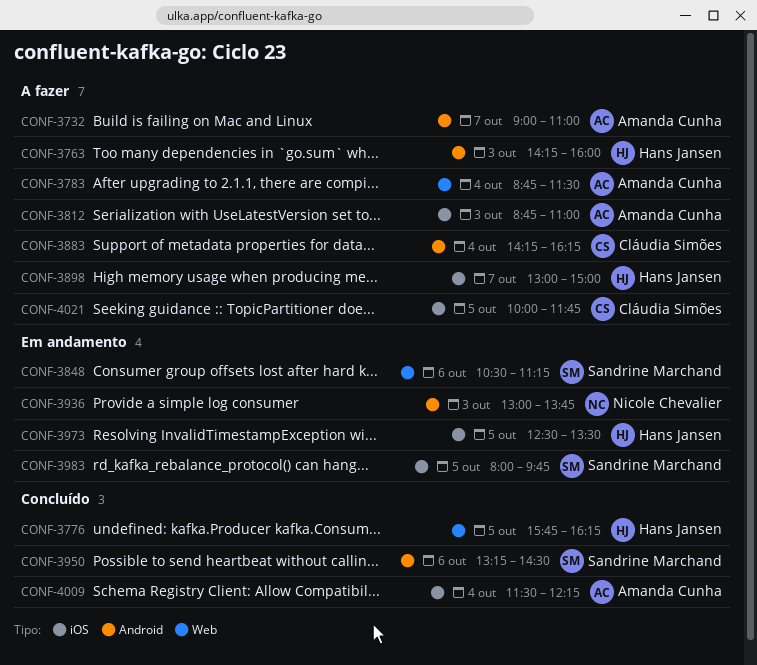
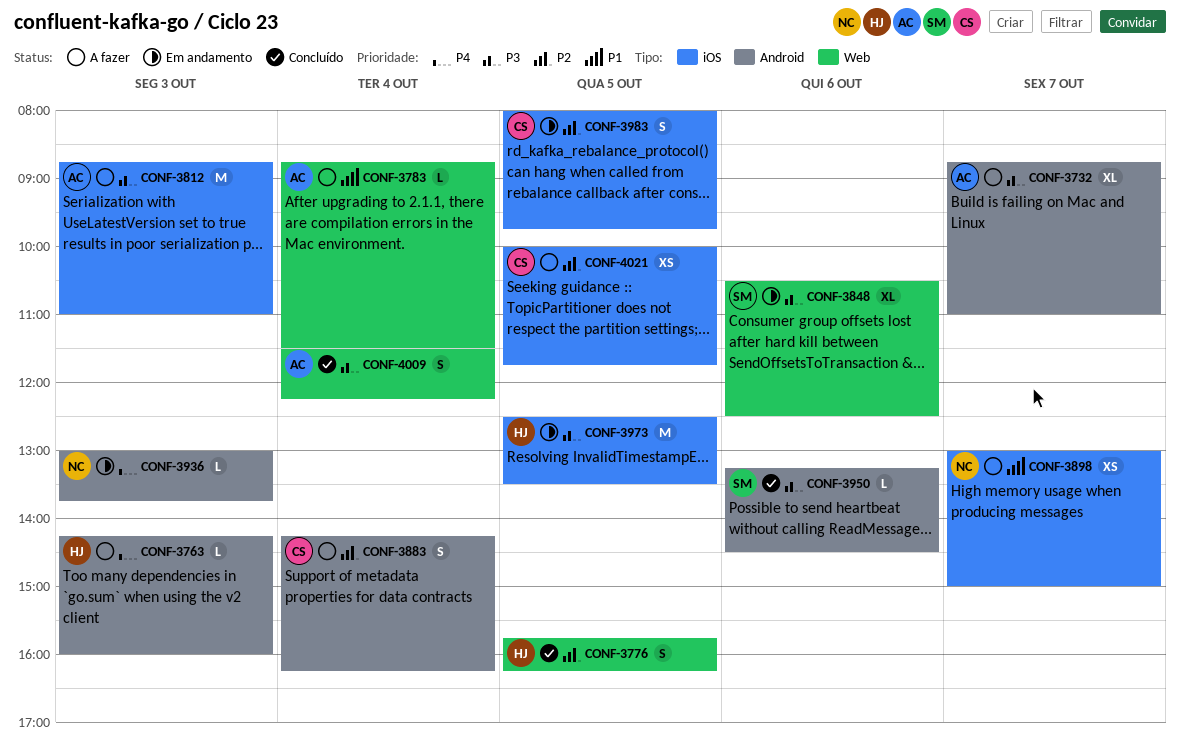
CONF-3732, begins: 09:00 -> 08:45
CONF-3848, ends: 11:15 -> 12:30
CONF-3898, owner: Hans Jansen -> Nicole Chevalier
CONF-3983, owner: Sandrine Marchand -> Cláudia Simões
CONF-4009, label: iOS -> Web

